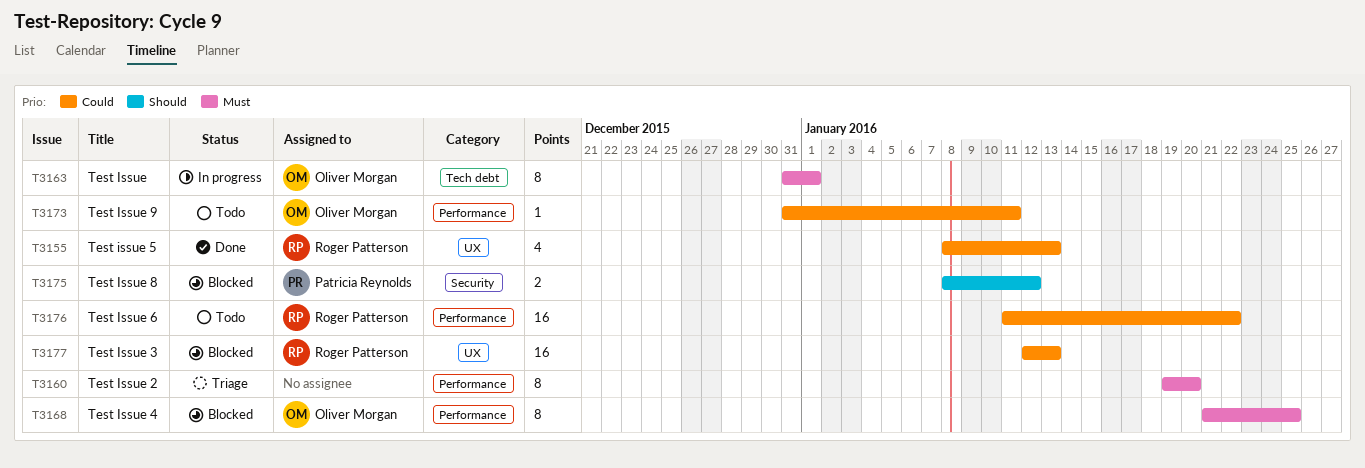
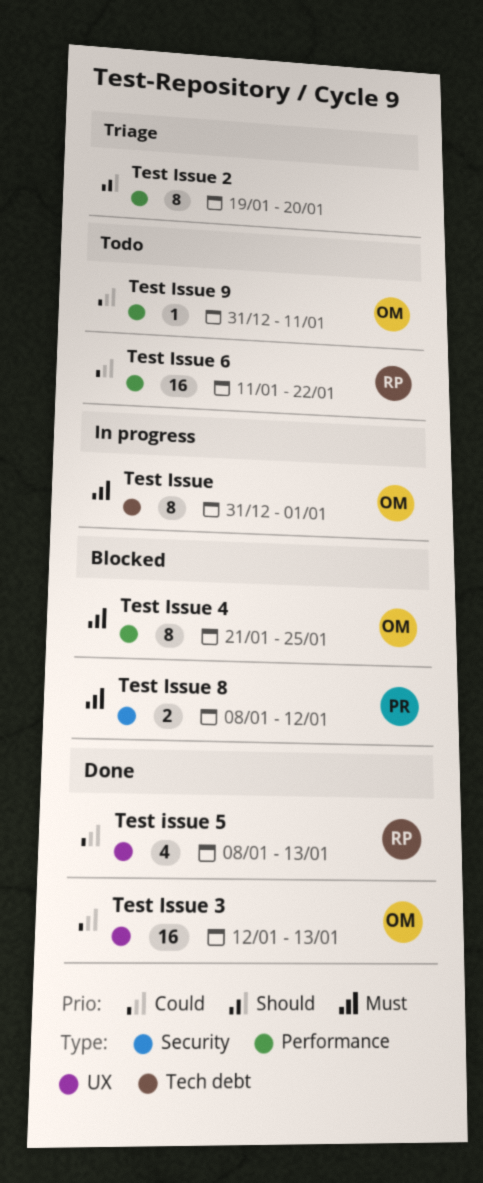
Test Issue 2, priority: Must -> Should
Test Issue 3, status: Blocked -> Done
Test Issue 3, owner: Roger Patterson -> Oliver Morgan
Test Issue 8, priority: Should -> Must

